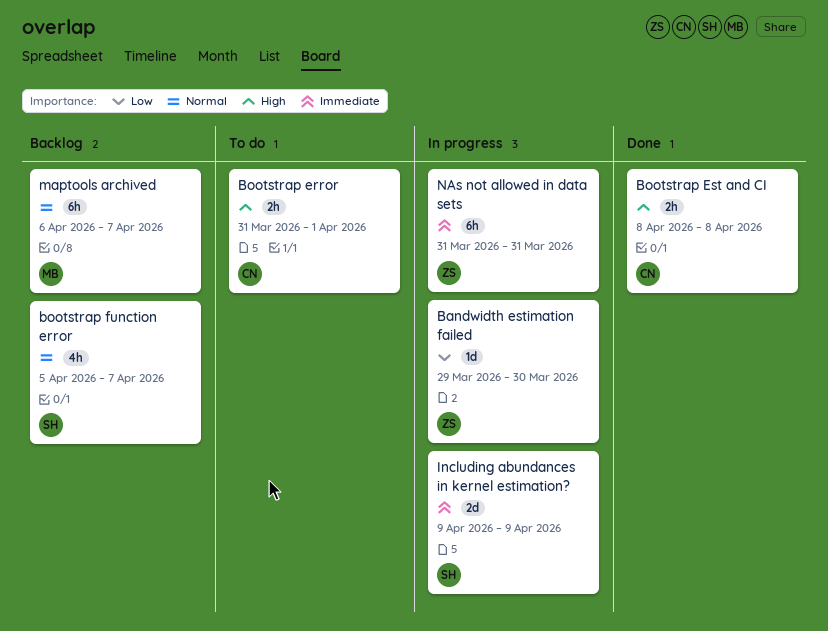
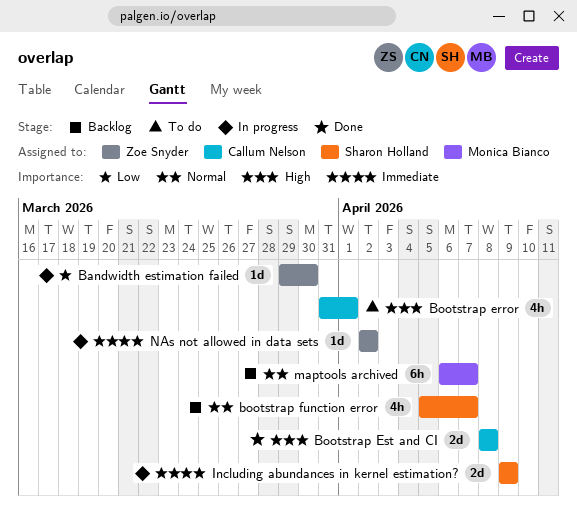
Bootstrap error, estimate: 2h -> 4h
Bootstrap Est and CI, estimate: 2h -> 2d
NAs not allowed in data sets, estimate: 6h -> 1d
NAs not allowed in data sets, start: Mar 31 -> Apr 2
NAs not allowed in data sets, due: Mar 31 -> Apr 2

